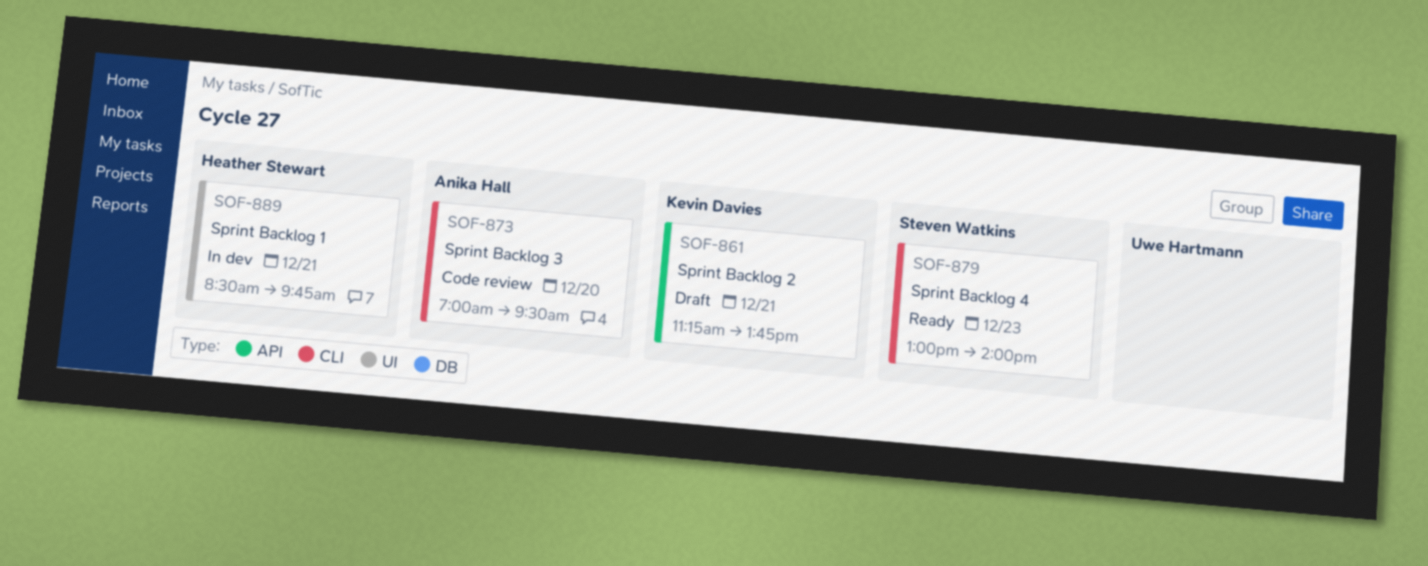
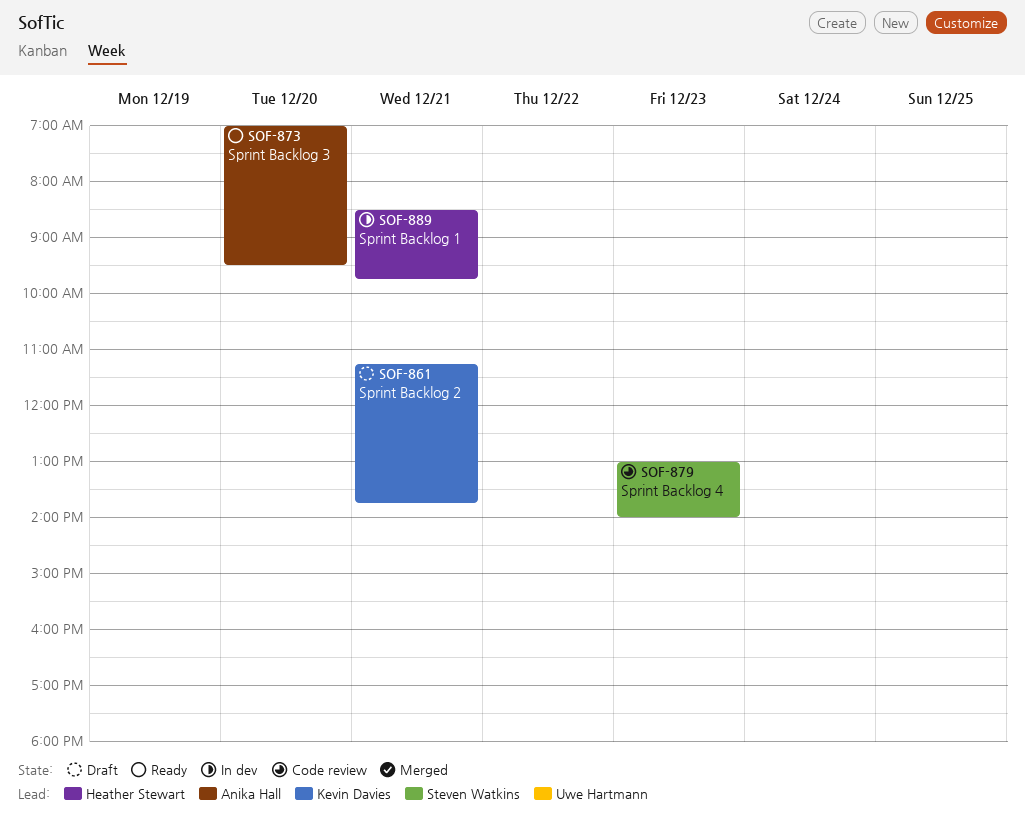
SOF-873, status: Code review -> Ready
SOF-879, status: Ready -> Code review

